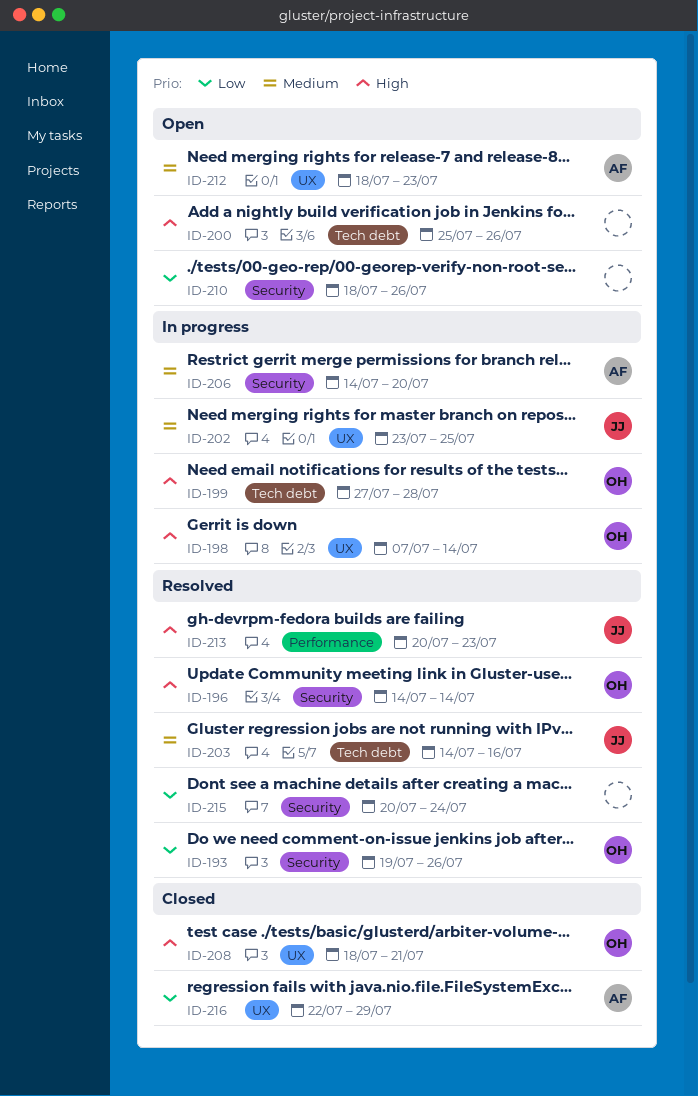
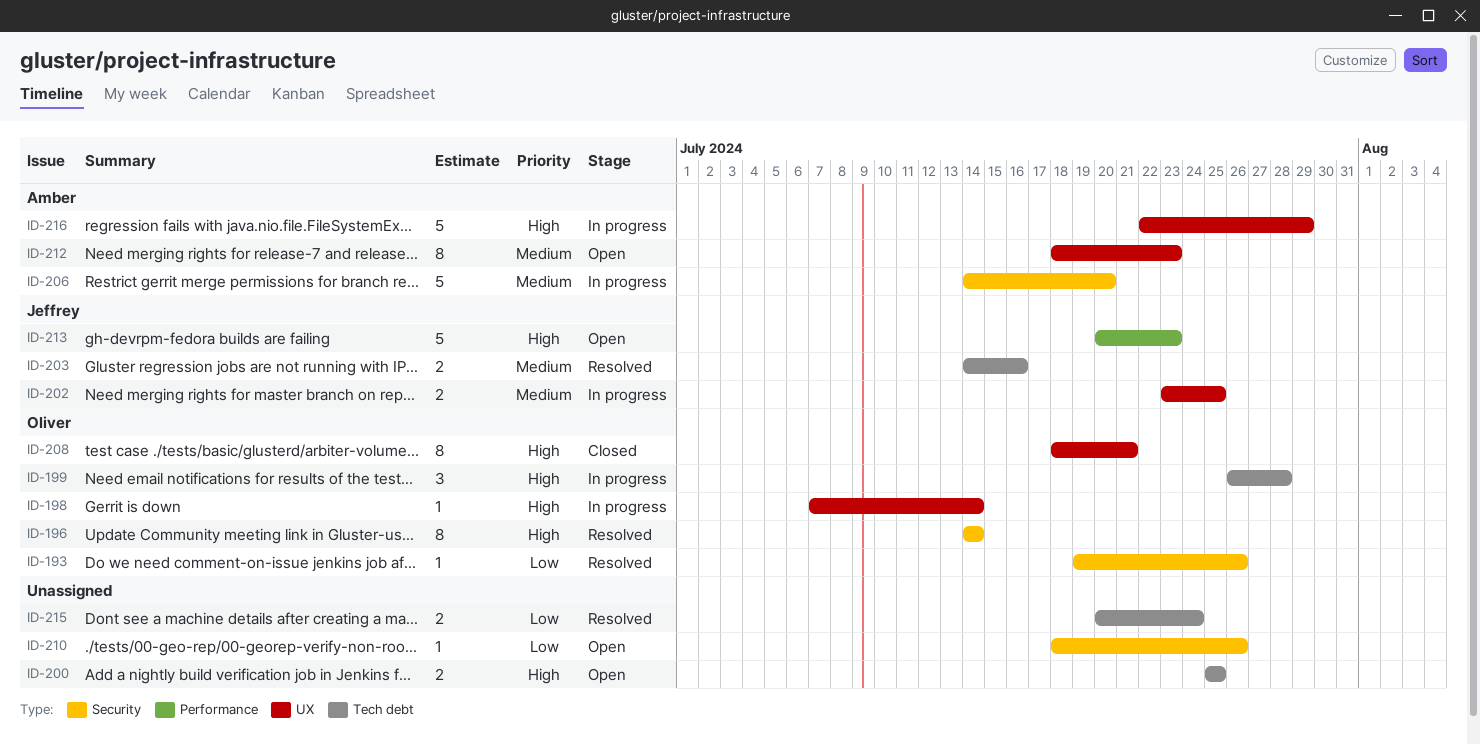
ID-199, start: Jul 27 -> Jul 26
ID-200, due: Jul 26 -> Jul 25
ID-213, status: Resolved -> Open
ID-215, label: Security -> Tech debt
ID-216, status: Closed -> In progress
ID-216, priority: Low -> High

